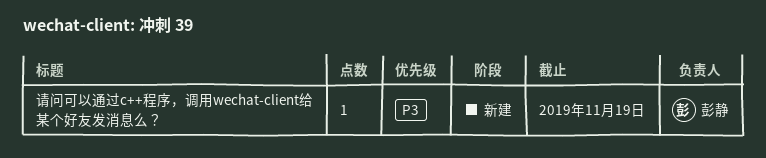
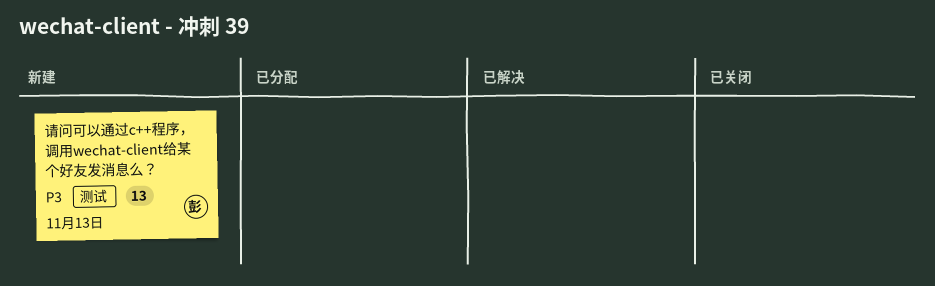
请问可以通过c++程序，调用wechat-client给某个好友发消息么？, estimate: 1 -> 13
请问可以通过c++程序，调用wechat-client给某个好友发消息么？, due: Nov 19 -> Nov 13

